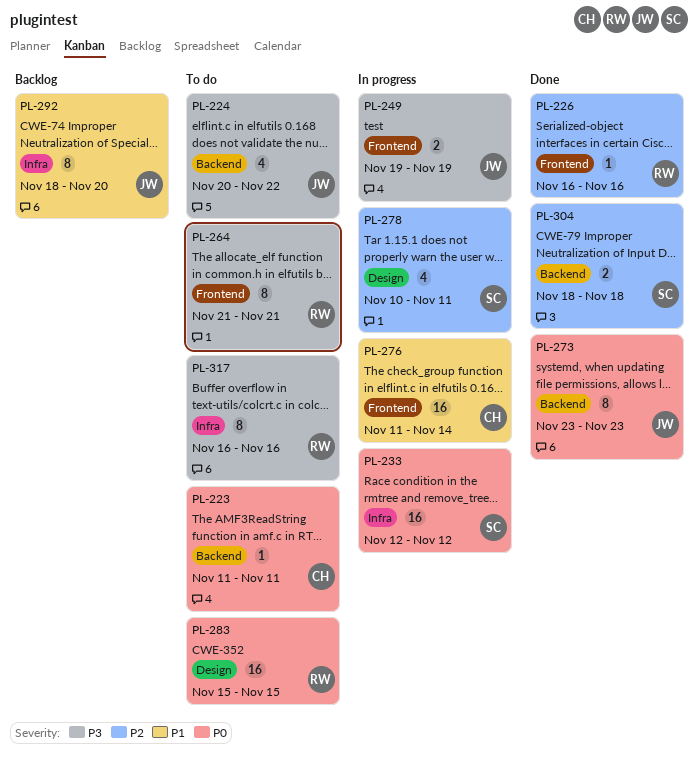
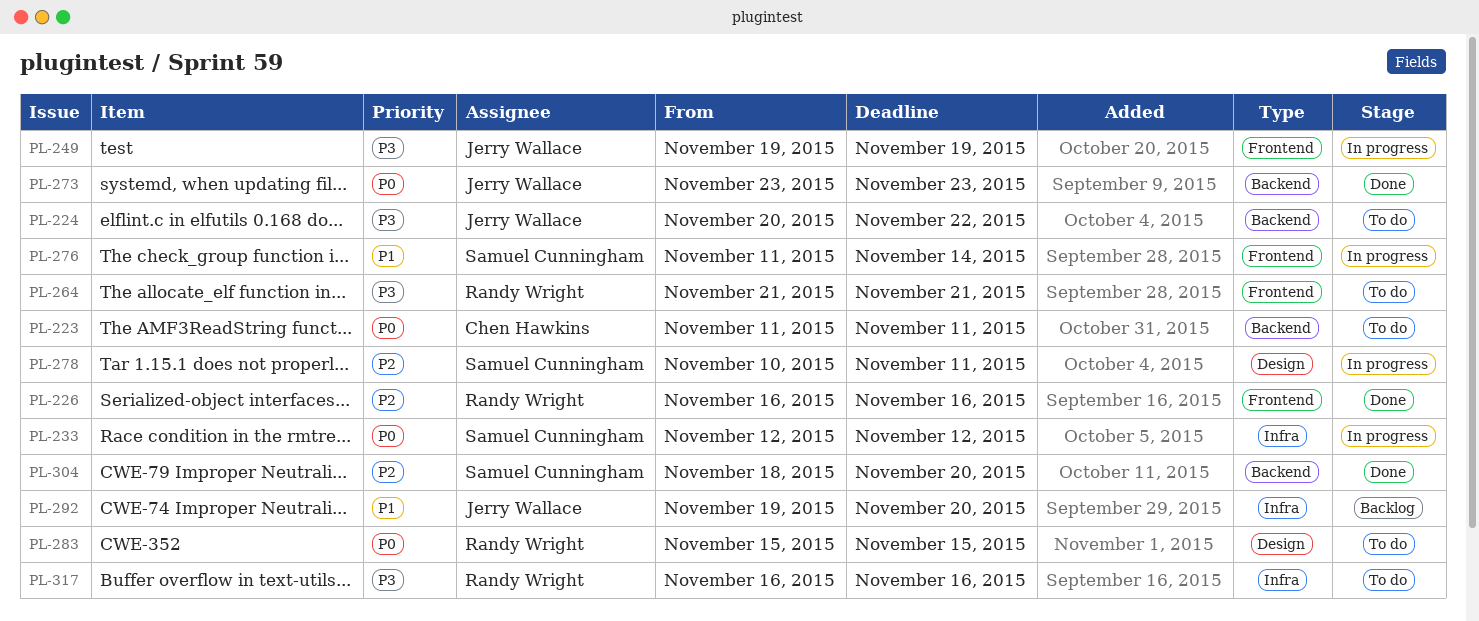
PL-276, owner: Chen Hawkins -> Samuel Cunningham
PL-292, start: Nov 18 -> Nov 19
PL-304, due: Nov 18 -> Nov 20

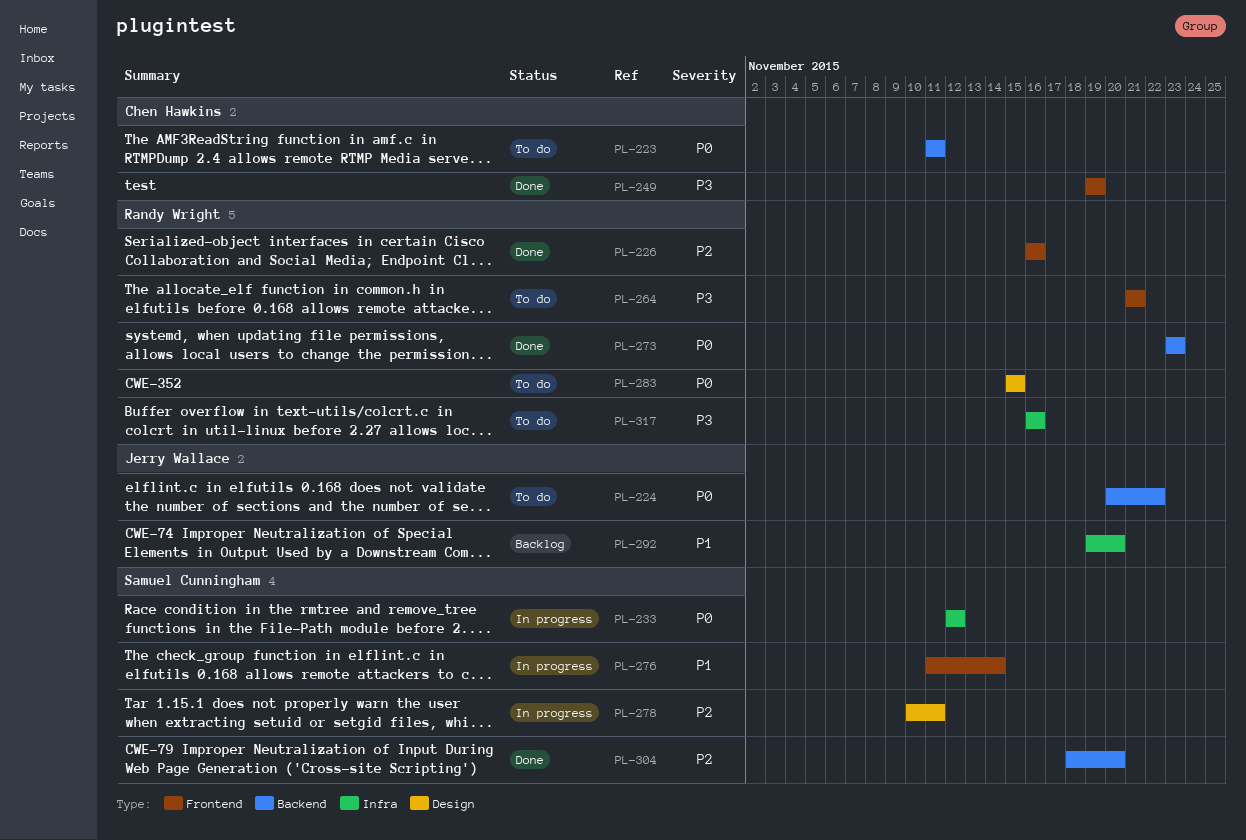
PL-224, priority: P3 -> P0
PL-249, status: In progress -> Done
PL-249, owner: Jerry Wallace -> Chen Hawkins
PL-273, owner: Jerry Wallace -> Randy Wright

